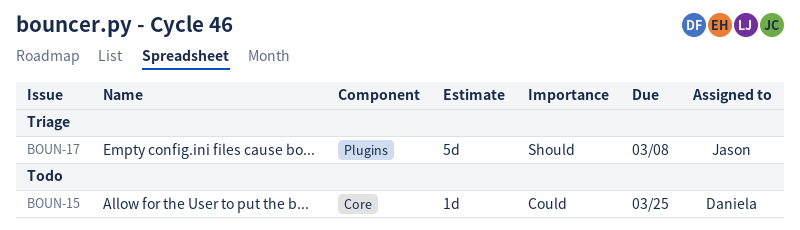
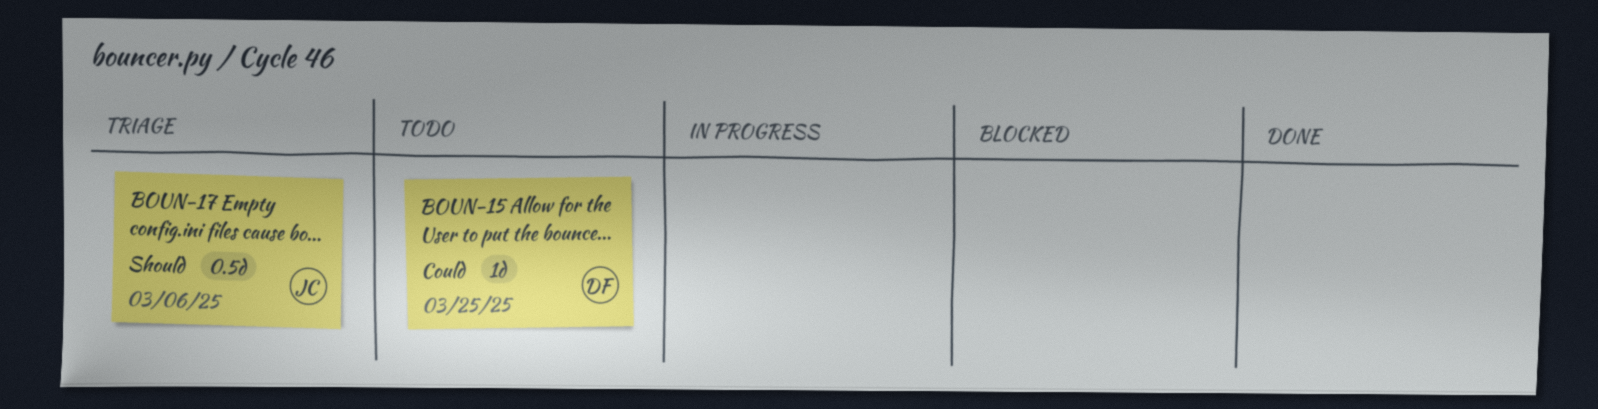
BOUN-17, estimate: 5d -> 0.5d
BOUN-17, due: Mar 8 -> Mar 6

